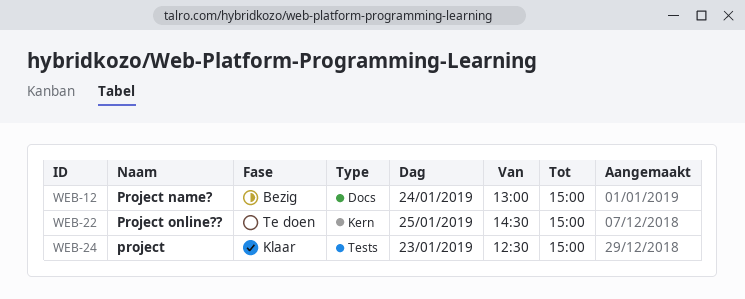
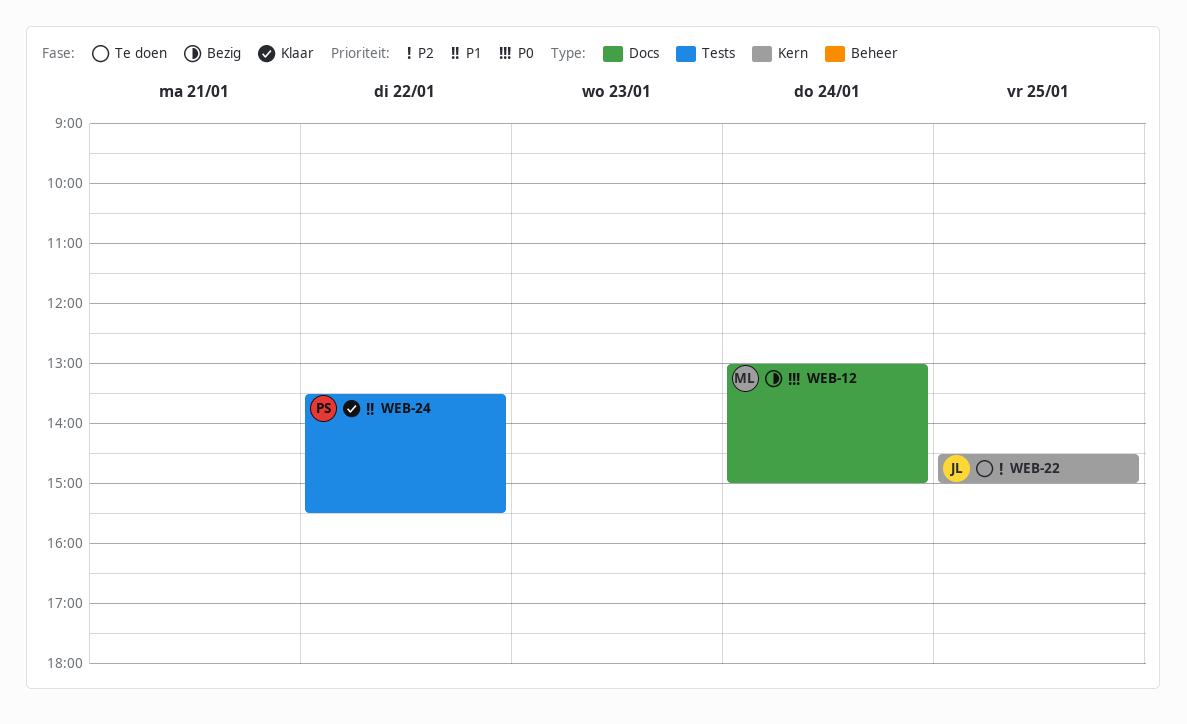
WEB-24, day: Jan 23 -> Jan 22
WEB-24, begins: 12:30 -> 13:30
WEB-24, ends: 15:00 -> 15:30

